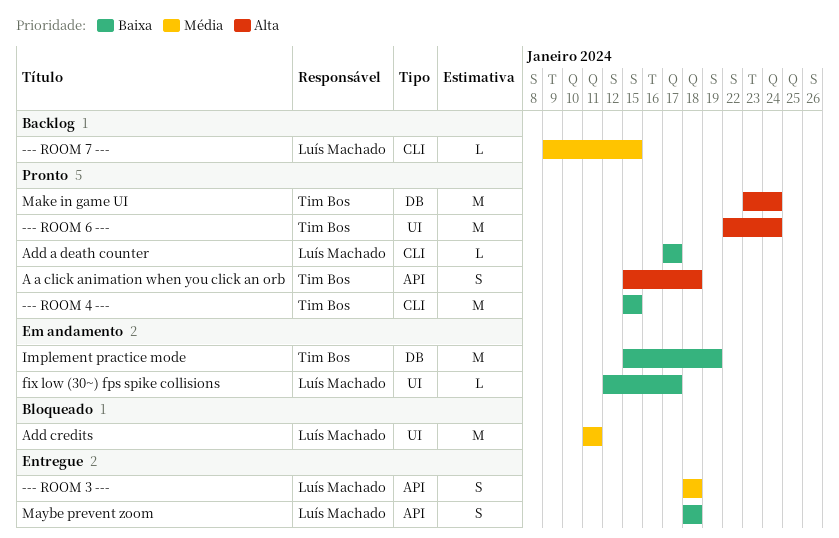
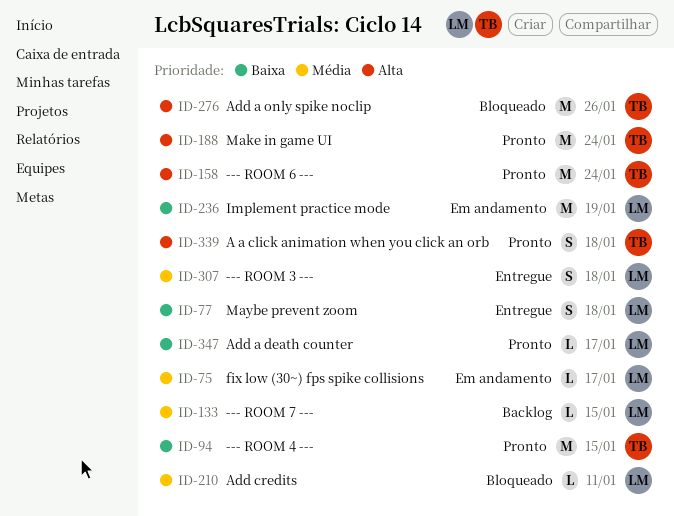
Add a only spike noclip: none -> present
Add credits, estimate: M -> L
fix low (30~) fps spike collisions, priority: Baixa -> Média
Implement practice mode, owner: Tim Bos -> Luís Machado

